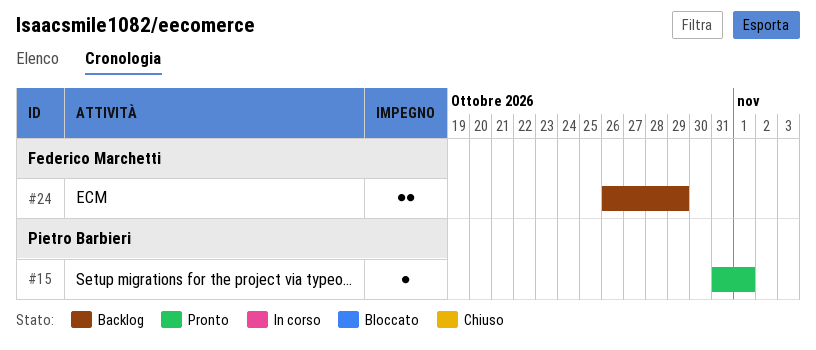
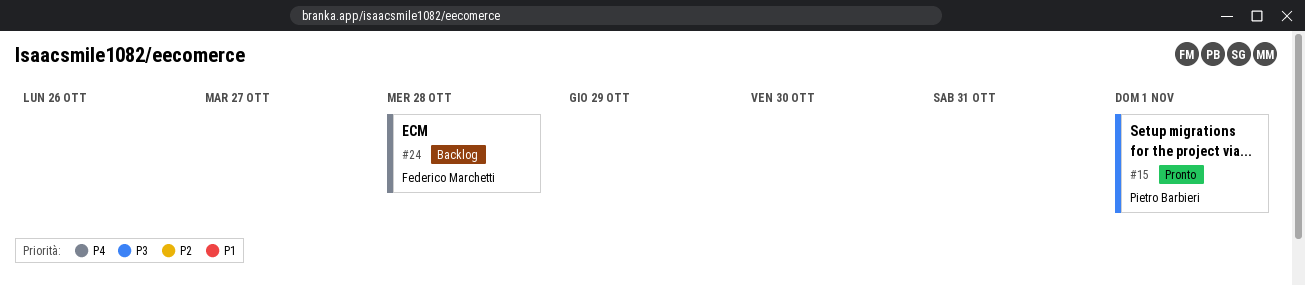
#24, due: Oct 29 -> Oct 28

